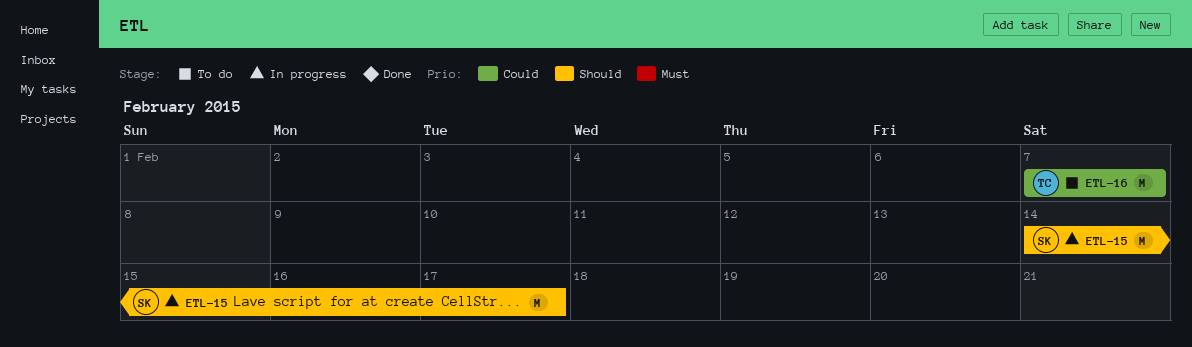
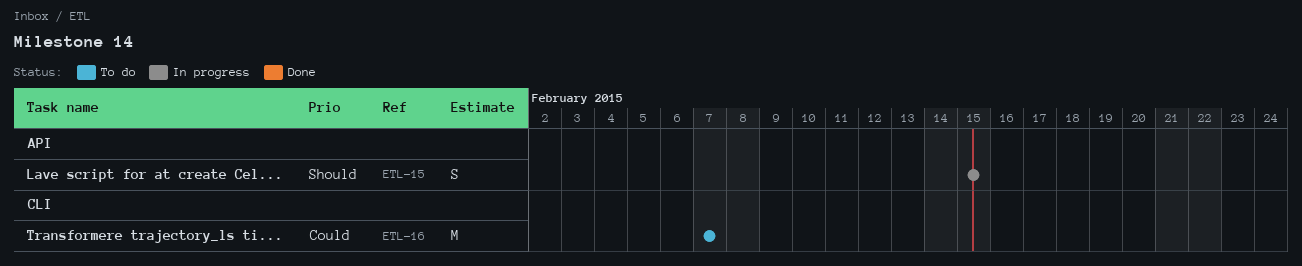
ETL-15, estimate: M -> S
ETL-15, start: Feb 14 -> Feb 15
ETL-15, due: Feb 17 -> Feb 15

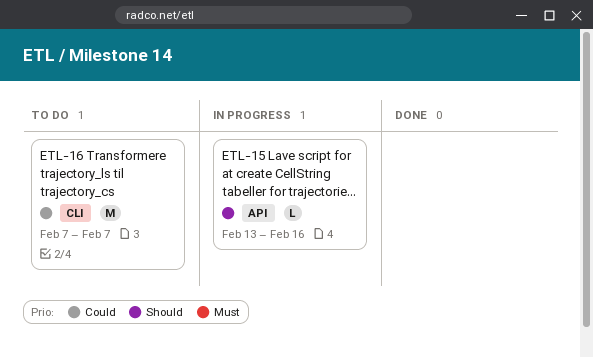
ETL-15, estimate: S -> L
ETL-15, start: Feb 15 -> Feb 13
ETL-15, due: Feb 15 -> Feb 16

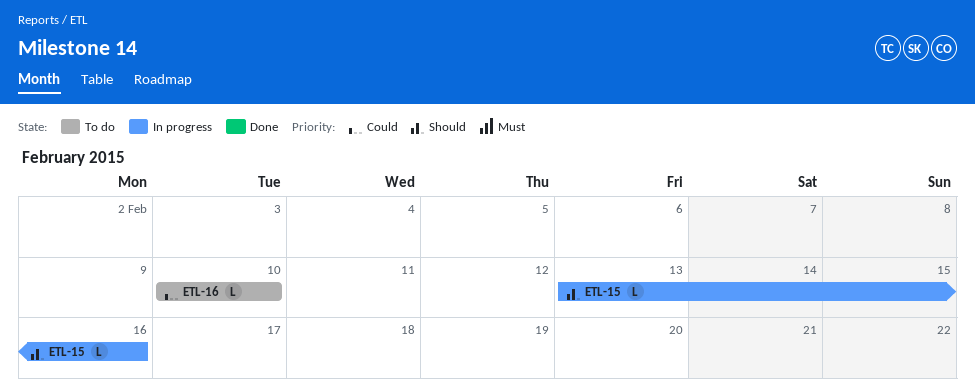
ETL-16, estimate: M -> L
ETL-16, start: Feb 7 -> Feb 10
ETL-16, due: Feb 7 -> Feb 10

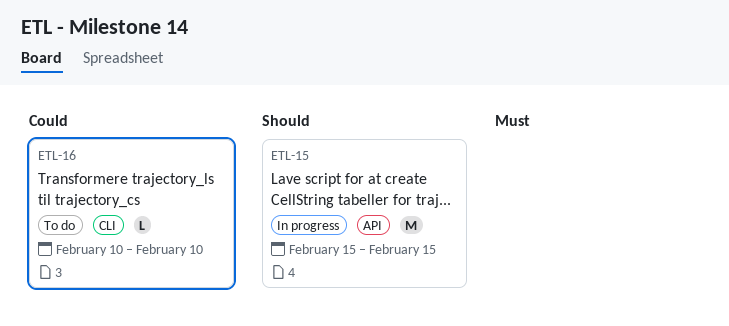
ETL-15, estimate: L -> M
ETL-15, start: Feb 13 -> Feb 15
ETL-15, due: Feb 16 -> Feb 15

